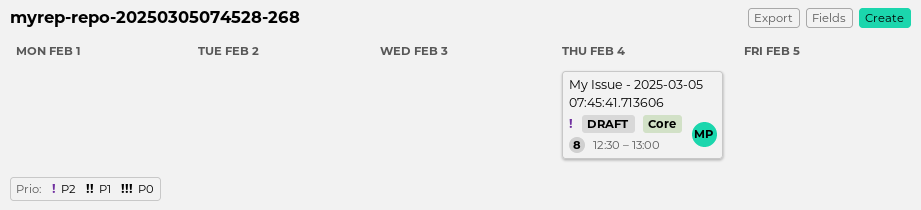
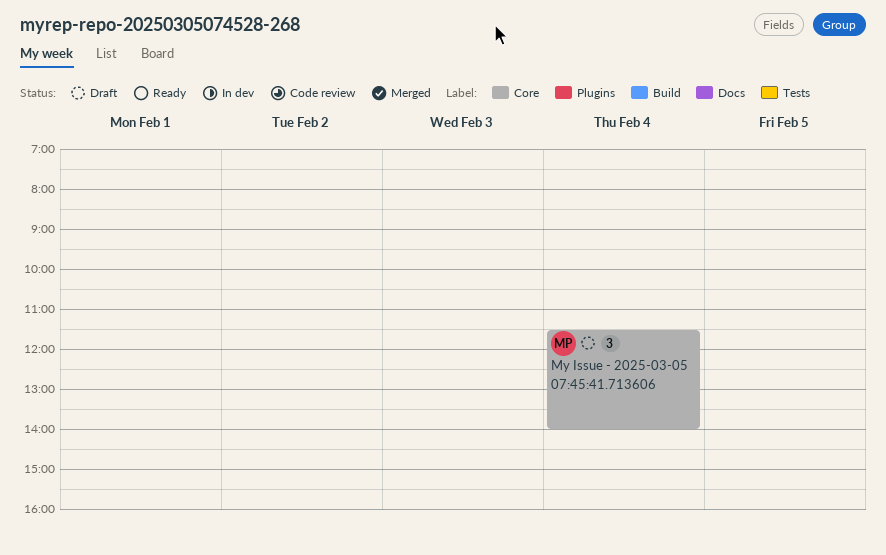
My Issue - 2025-03-05 07:45:41.713606, estimate: 8 -> 3
My Issue - 2025-03-05 07:45:41.713606, begins: 12:30 -> 11:30
My Issue - 2025-03-05 07:45:41.713606, ends: 13:00 -> 14:00

